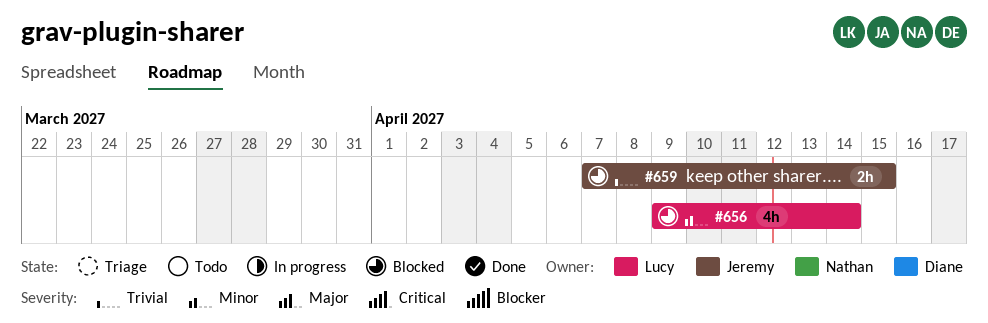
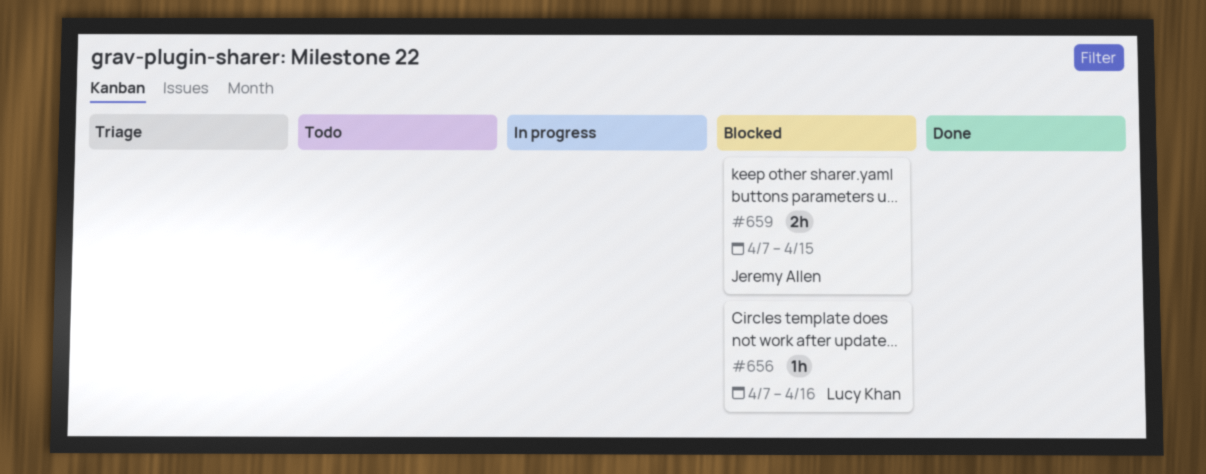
#656, estimate: 4h -> 1h
#656, start: Apr 9 -> Apr 7
#656, due: Apr 14 -> Apr 16

